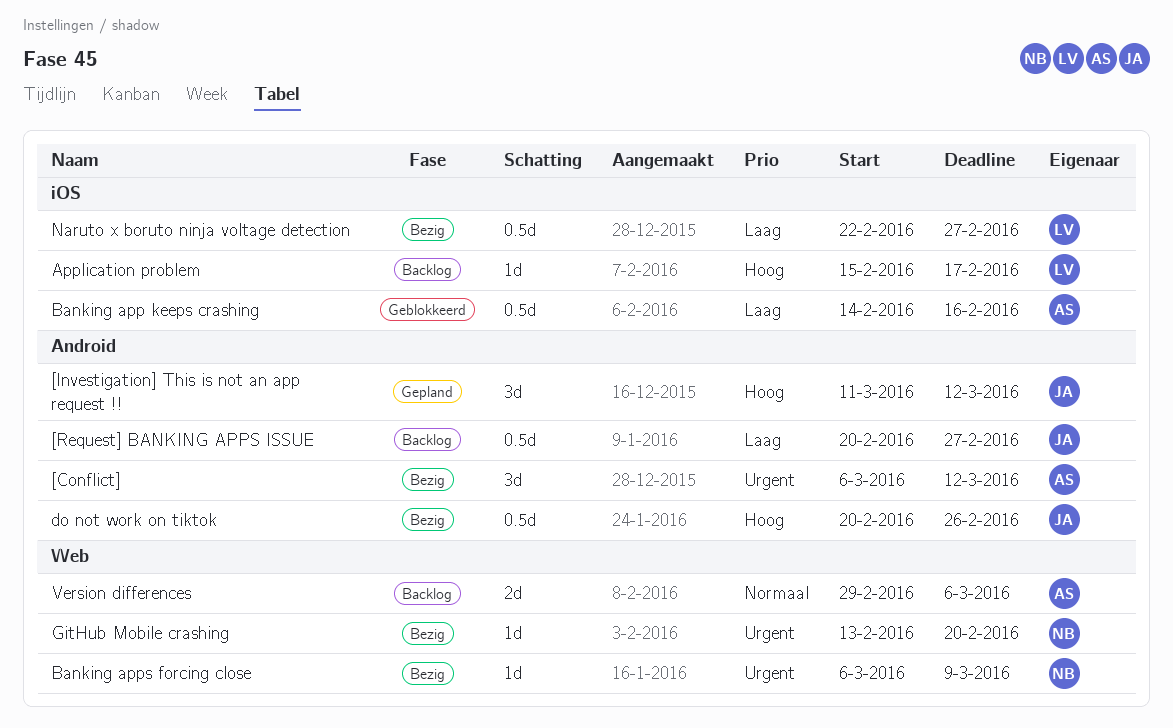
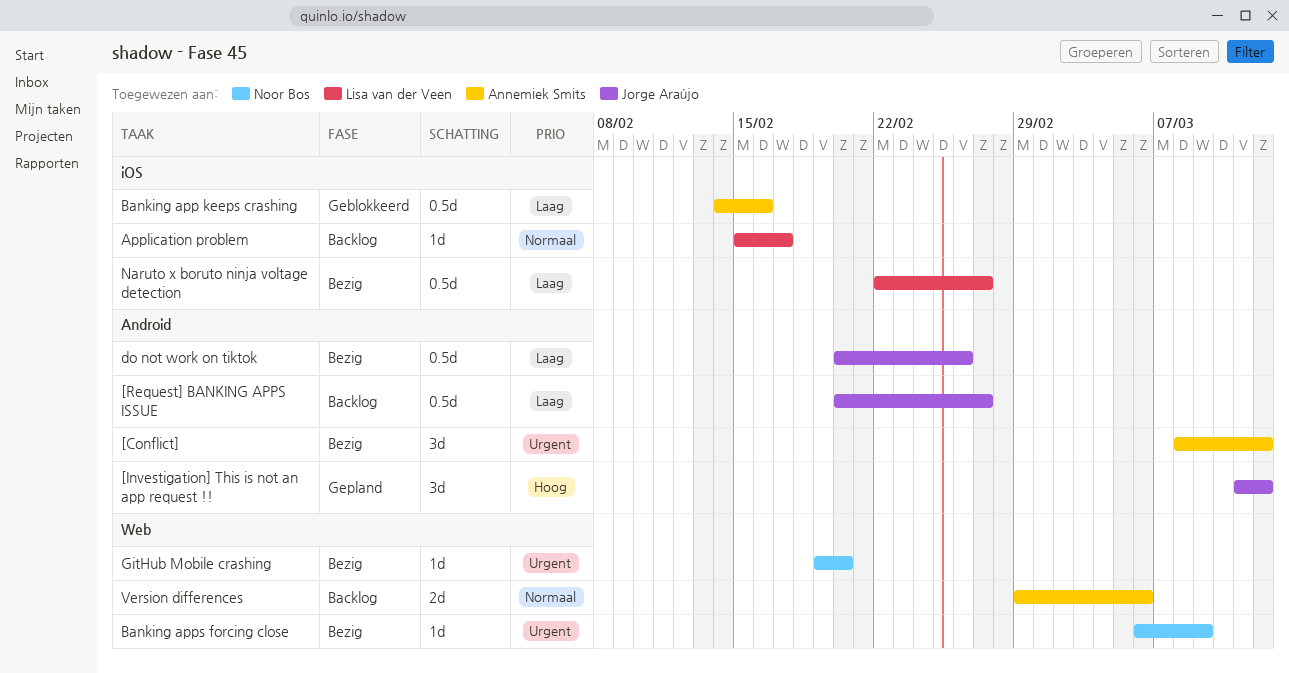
[Conflict], start: Mar 6 -> Mar 8
Application problem, priority: Hoog -> Normaal
do not work on tiktok, priority: Hoog -> Laag
GitHub Mobile crashing, start: Feb 13 -> Feb 19

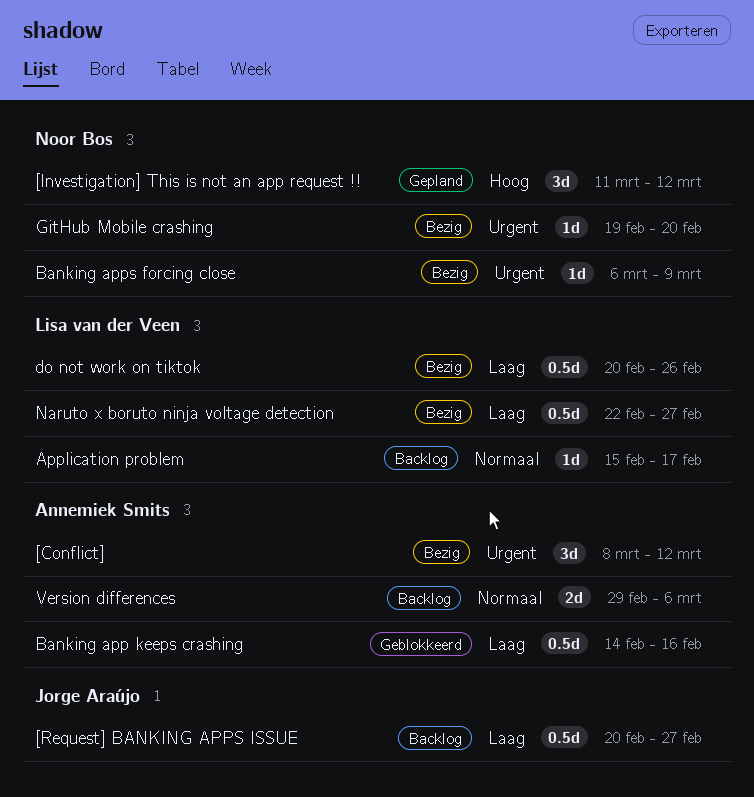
[Investigation] This is not an app request !!, owner: Jorge Araújo -> Noor Bos
do not work on tiktok, owner: Jorge Araújo -> Lisa van der Veen

